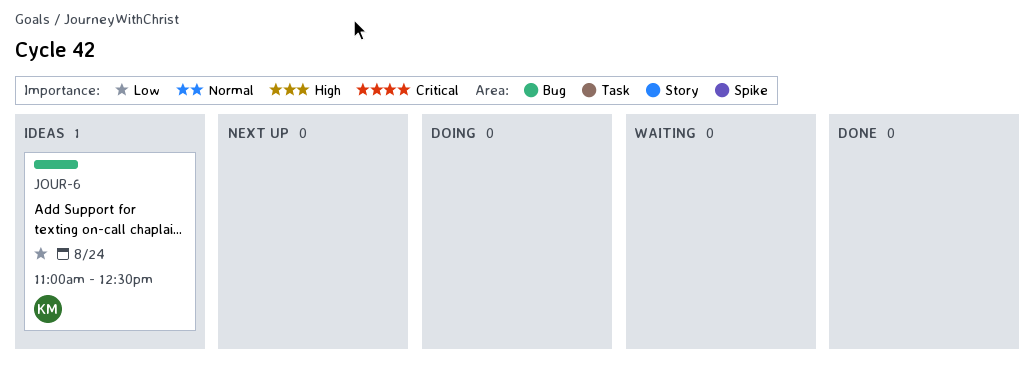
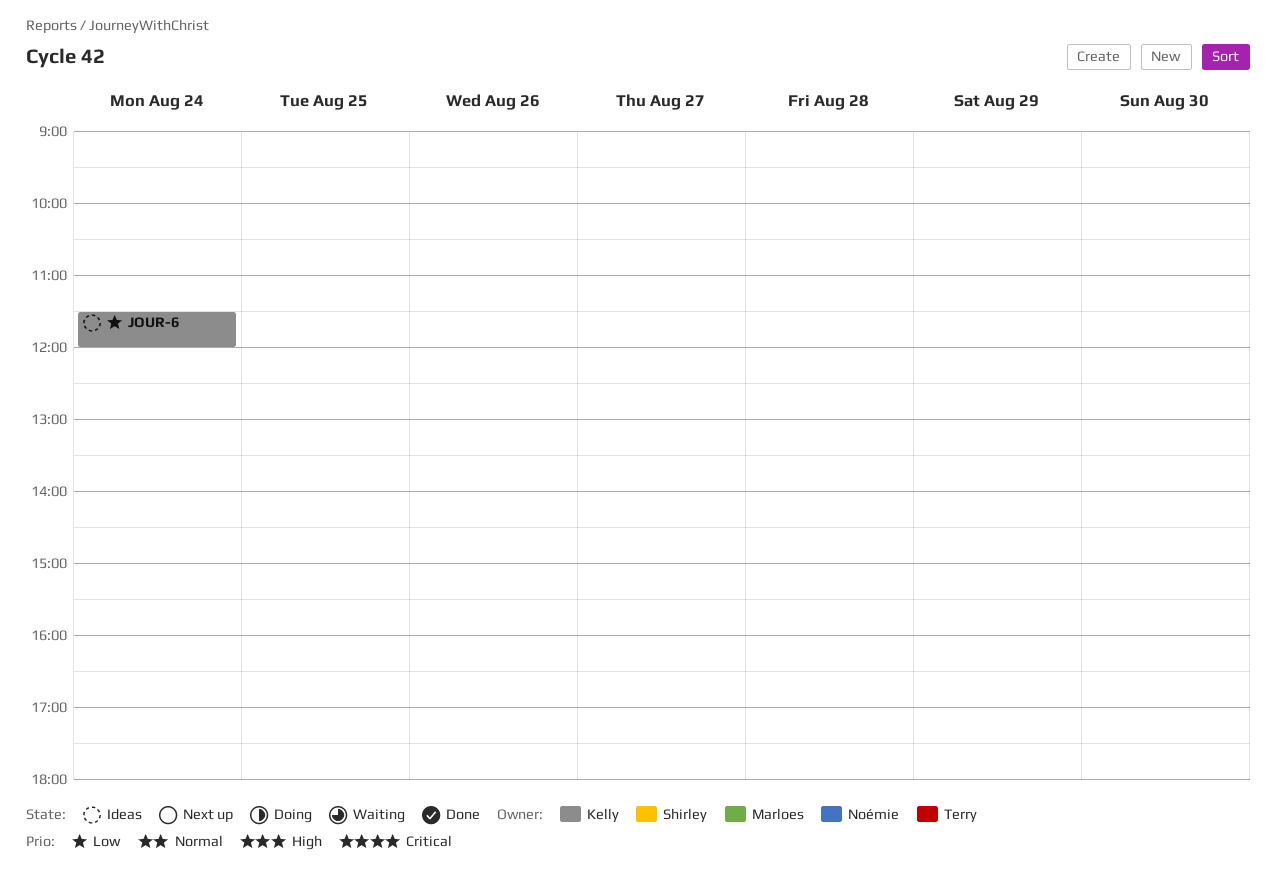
JOUR-6, begins: 11:00 -> 11:30
JOUR-6, ends: 12:30 -> 12:00

